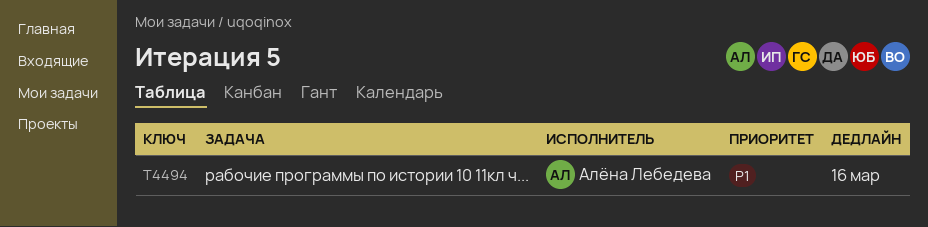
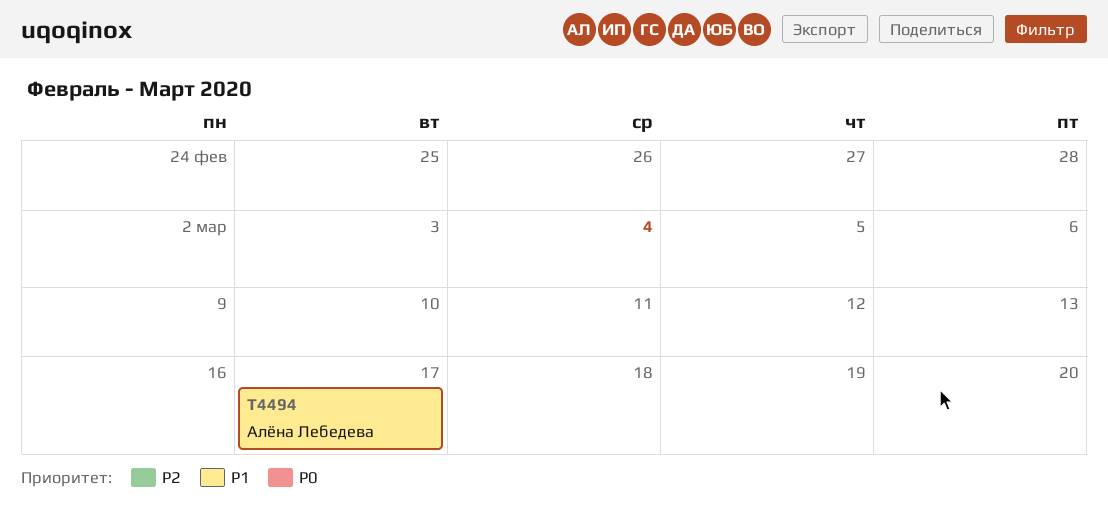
T4494, due: Mar 16 -> Mar 17

